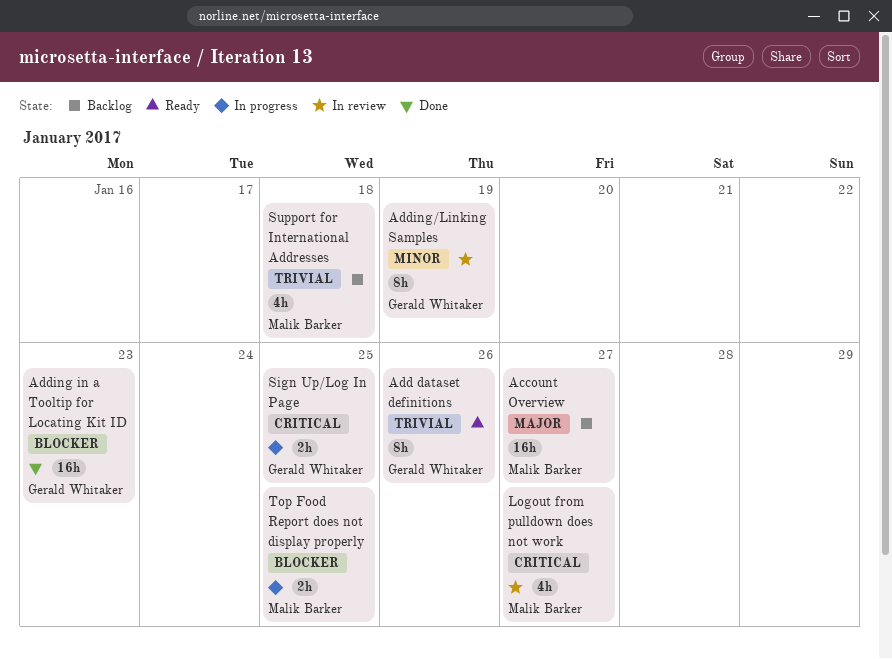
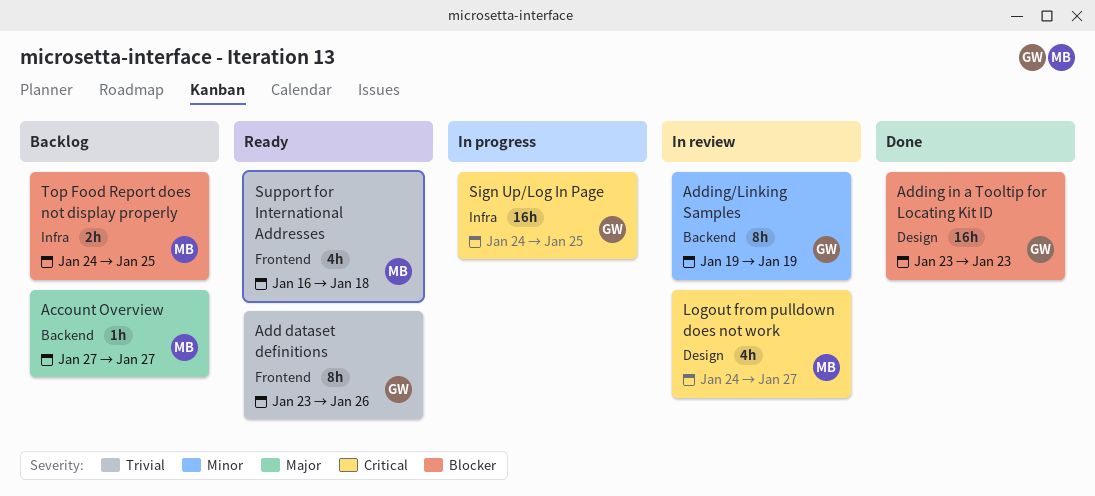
Account Overview, estimate: 16h -> 1h
Sign Up/Log In Page, estimate: 2h -> 16h
Support for International Addresses, status: Backlog -> Ready
Top Food Report does not display properly, status: In progress -> Backlog

